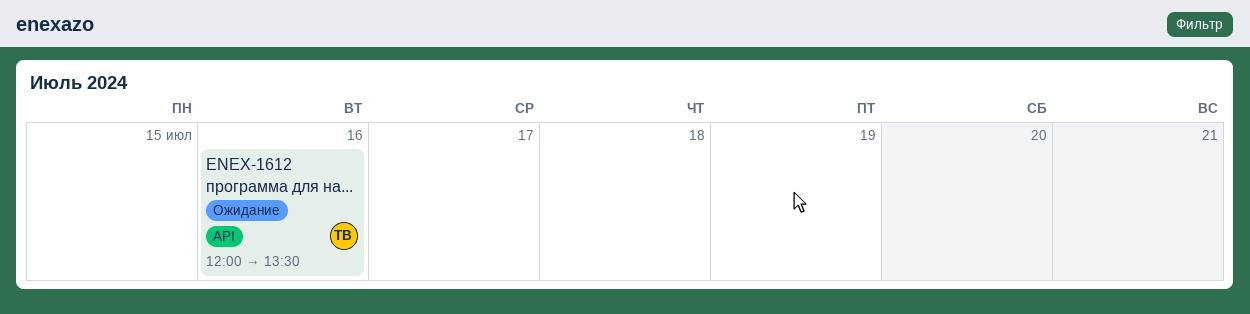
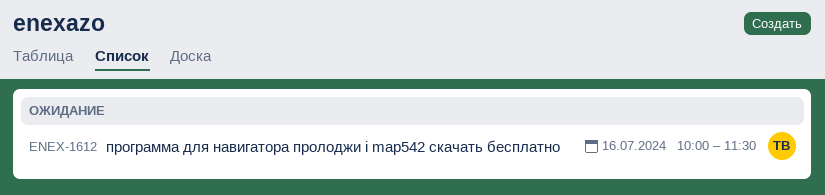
ENEX-1612, begins: 12:00 -> 10:00
ENEX-1612, ends: 13:30 -> 11:30

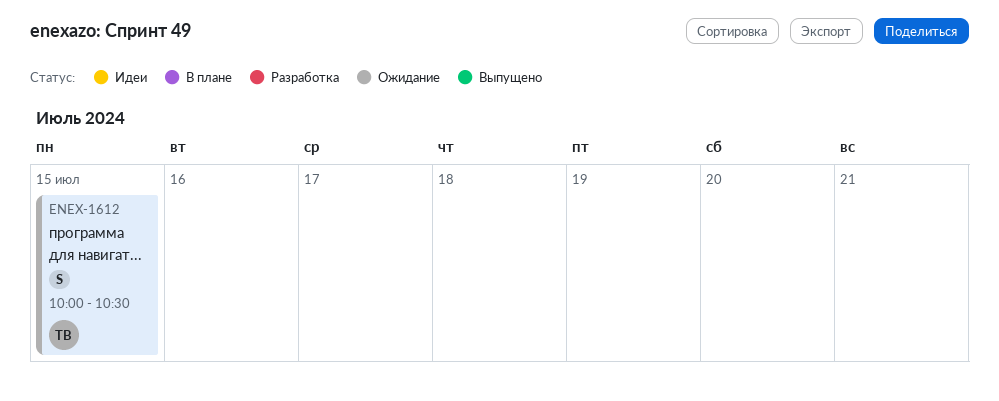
ENEX-1612, day: Jul 16 -> Jul 15
ENEX-1612, ends: 11:30 -> 10:30

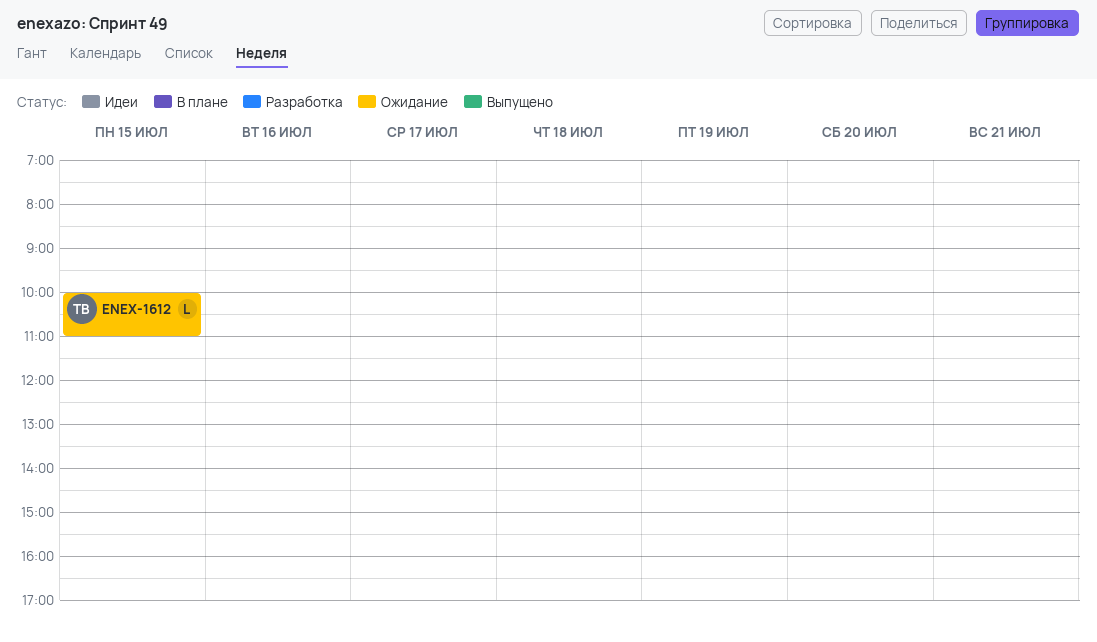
ENEX-1612, estimate: S -> L
ENEX-1612, ends: 10:30 -> 11:00

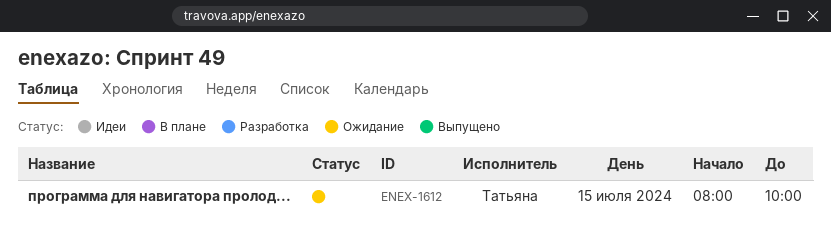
ENEX-1612, begins: 10:00 -> 08:00
ENEX-1612, ends: 11:00 -> 10:00

